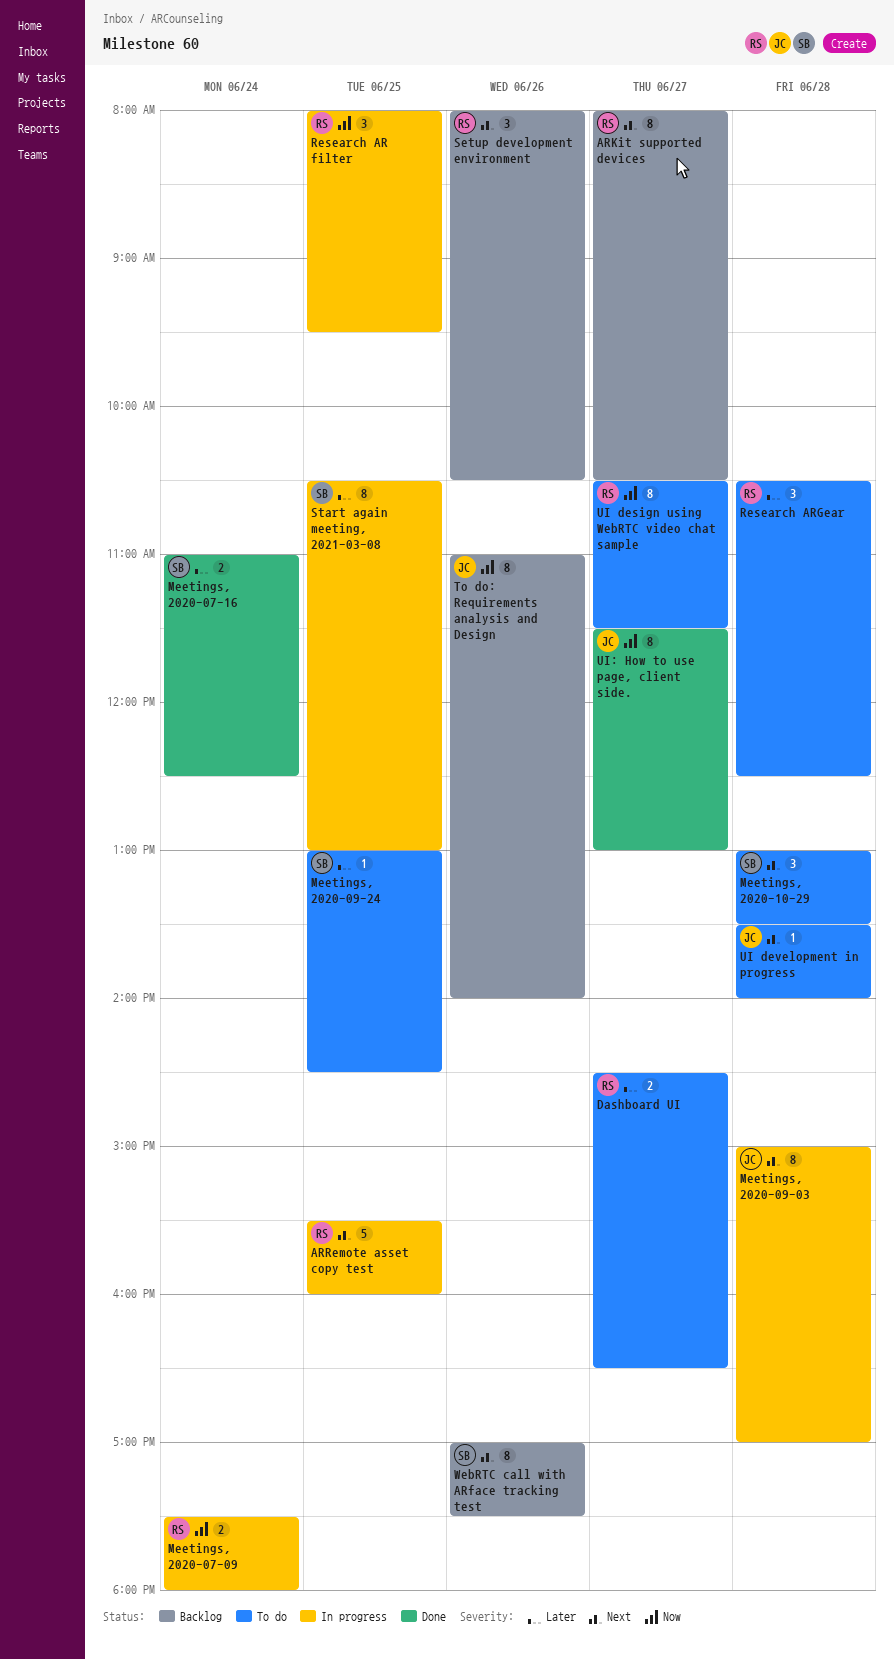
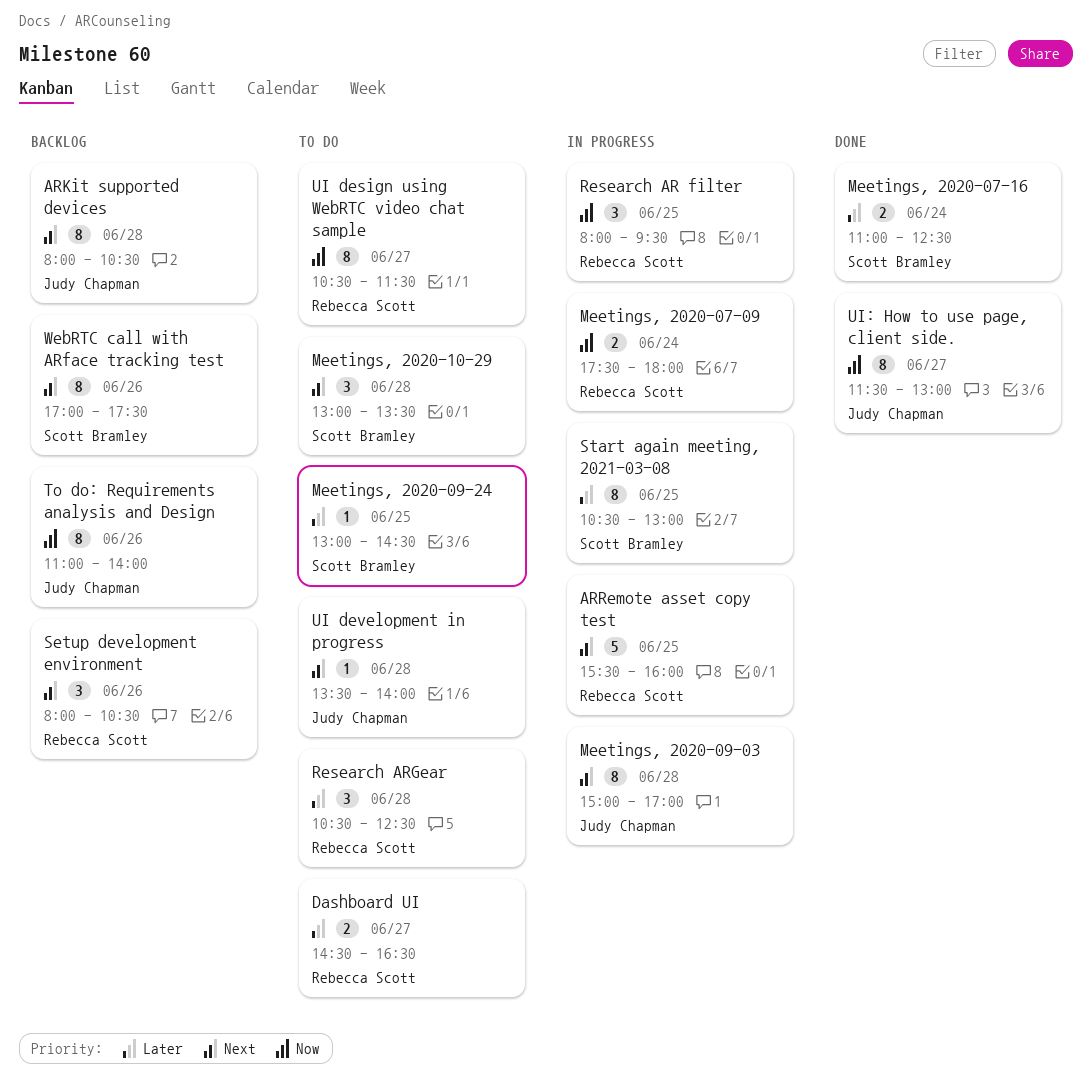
ARKit supported devices, owner: Rebecca Scott -> Judy Chapman
ARKit supported devices, day: Jun 27 -> Jun 28

